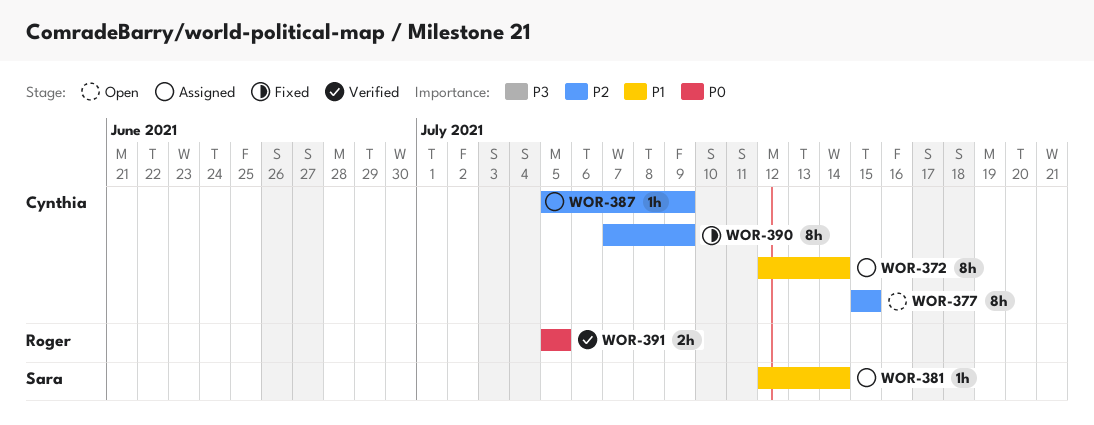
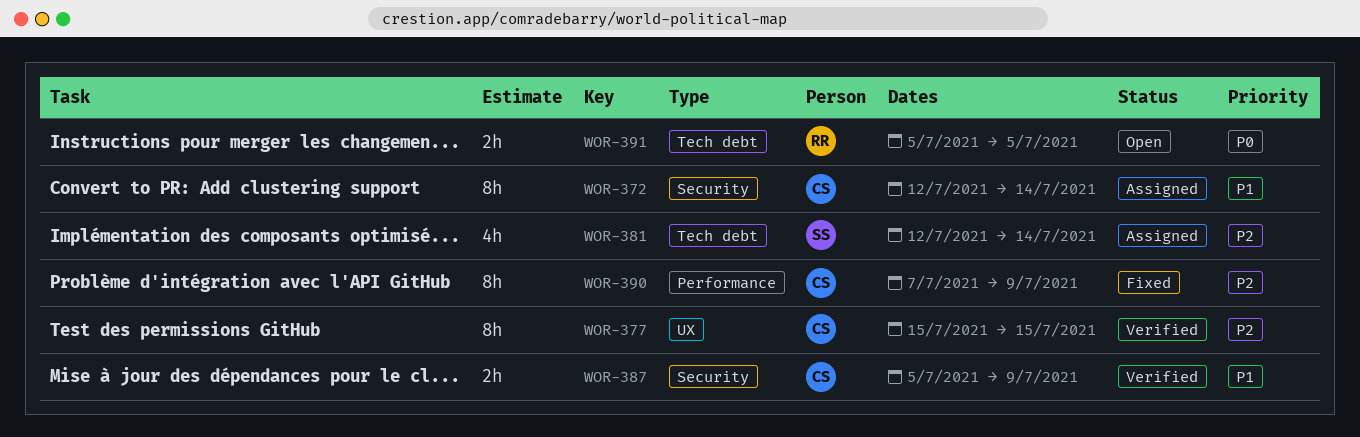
WOR-377, status: Open -> Verified
WOR-381, priority: P1 -> P2
WOR-381, estimate: 1h -> 4h
WOR-387, status: Assigned -> Verified
WOR-387, priority: P2 -> P1
WOR-387, estimate: 1h -> 2h
WOR-391, status: Verified -> Open

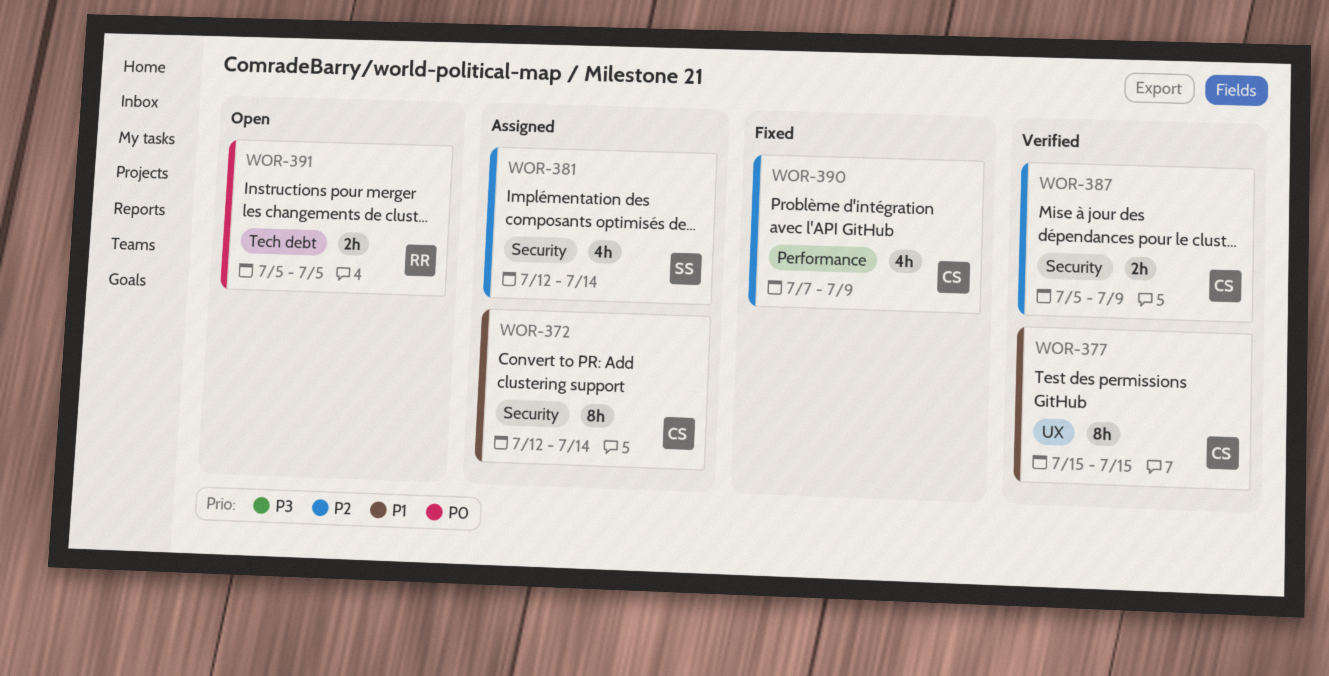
WOR-377, priority: P2 -> P1
WOR-381, label: Tech debt -> Security
WOR-387, priority: P1 -> P2
WOR-390, estimate: 8h -> 4h

